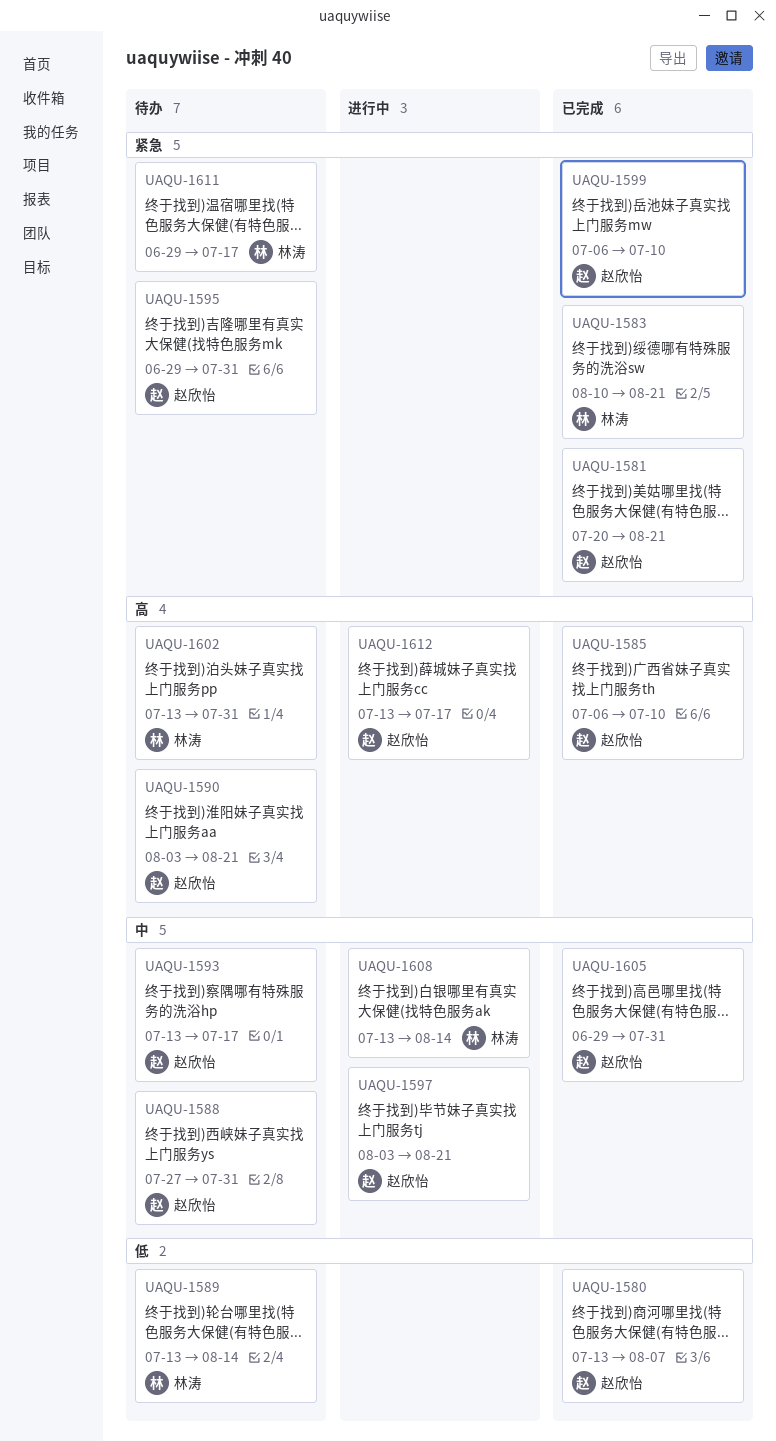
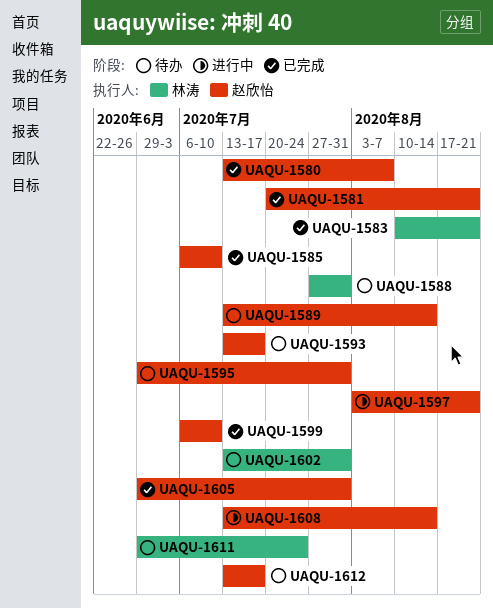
UAQU-1588, owner: 赵欣怡 -> 林涛
UAQU-1589, owner: 林涛 -> 赵欣怡
UAQU-1590: present -> none
UAQU-1608, owner: 林涛 -> 赵欣怡
UAQU-1611, due: Jul 17 -> Jul 24
UAQU-1612, status: 进行中 -> 待办

